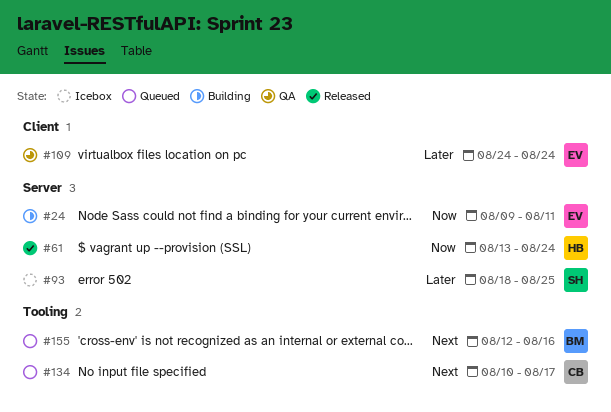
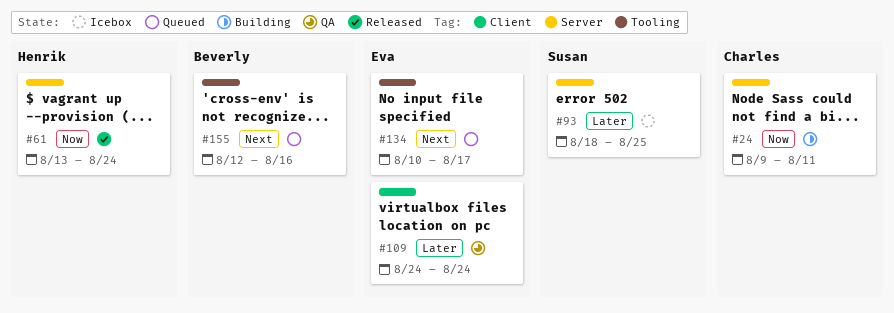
#24, owner: Eva -> Charles
#134, owner: Charles -> Eva

